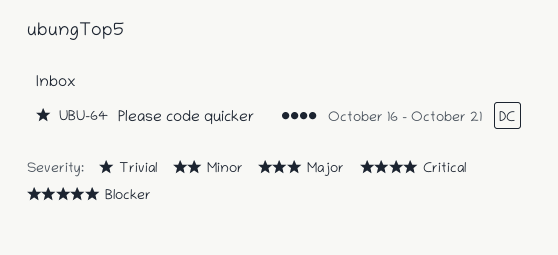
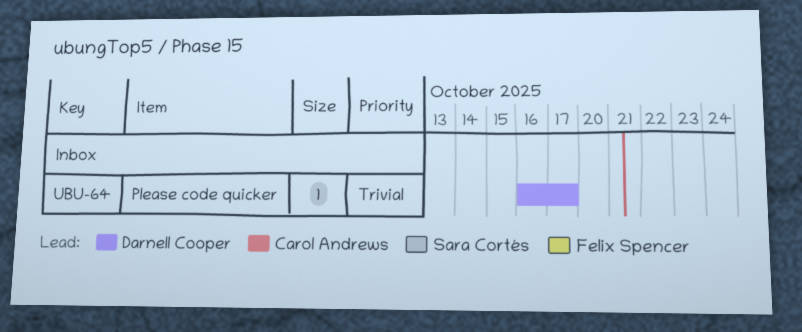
UBU-64, estimate: 4 -> 1
UBU-64, due: Oct 21 -> Oct 17

